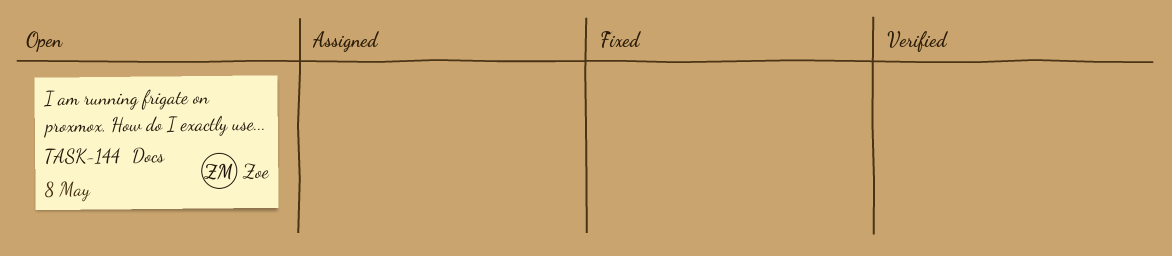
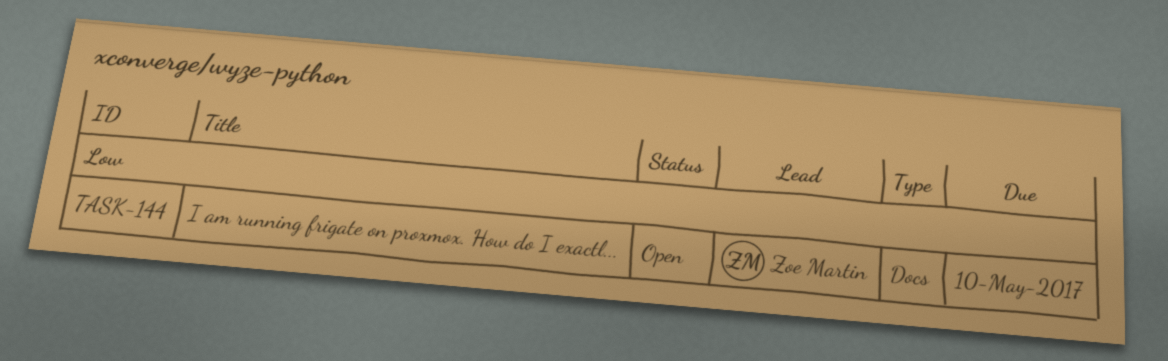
TASK-144, due: May 8 -> May 10

